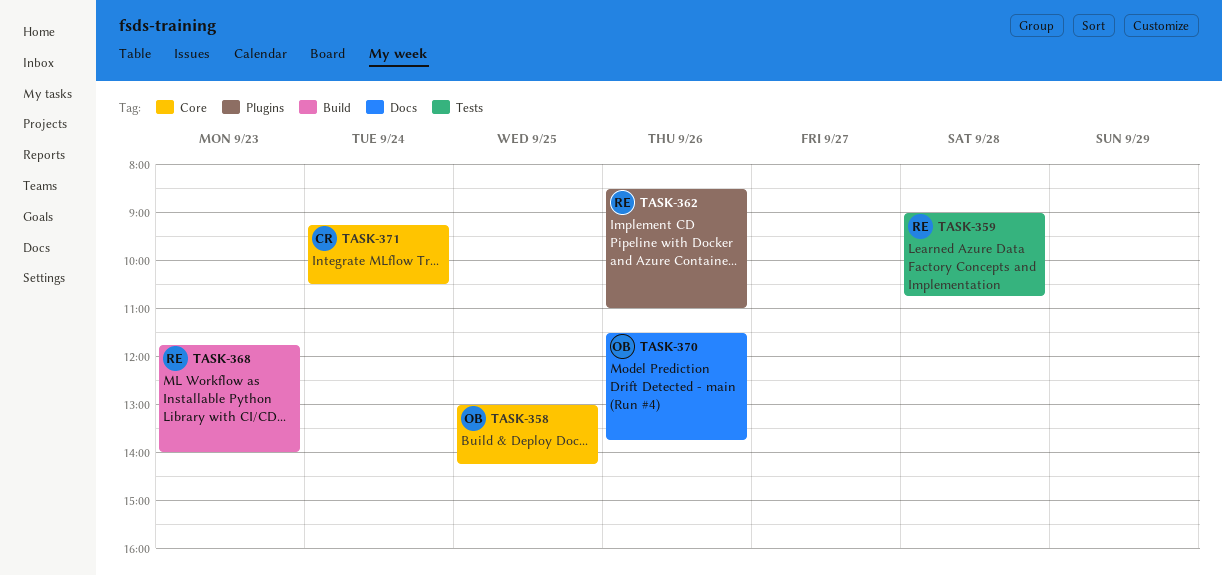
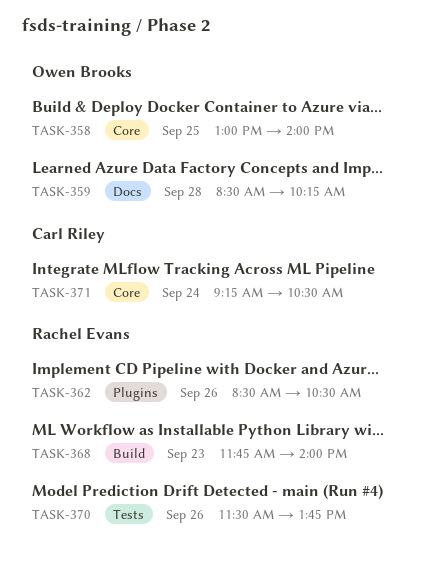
TASK-358, ends: 14:15 -> 14:00
TASK-359, owner: Rachel Evans -> Owen Brooks
TASK-359, label: Tests -> Docs
TASK-359, begins: 09:00 -> 08:30
TASK-359, ends: 10:45 -> 10:15
TASK-362, ends: 11:00 -> 10:30
TASK-370, owner: Owen Brooks -> Rachel Evans
TASK-370, label: Docs -> Tests

